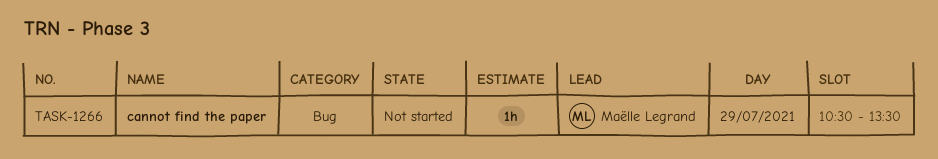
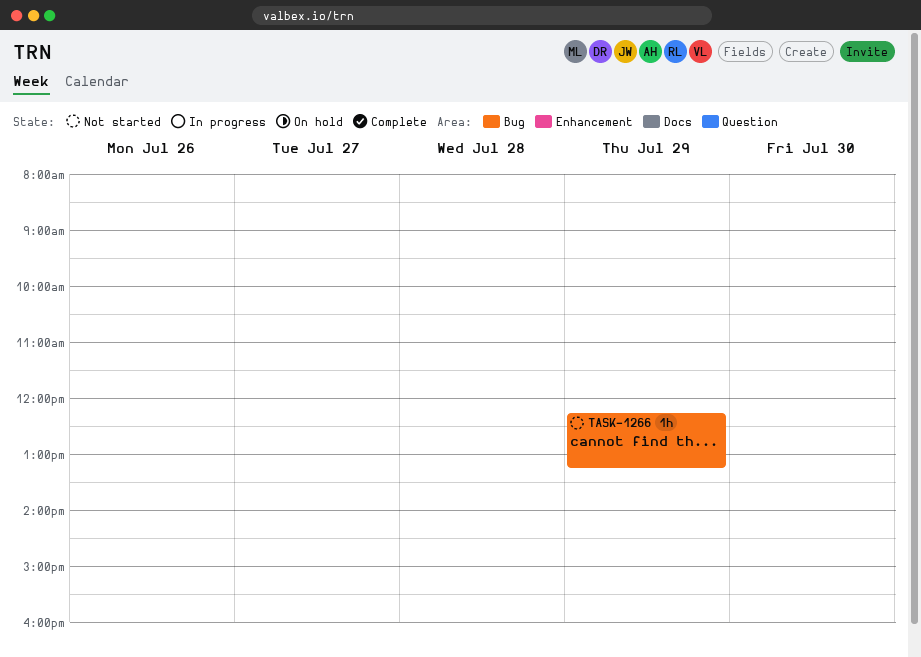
TASK-1266, begins: 10:30 -> 12:15
TASK-1266, ends: 13:30 -> 13:15

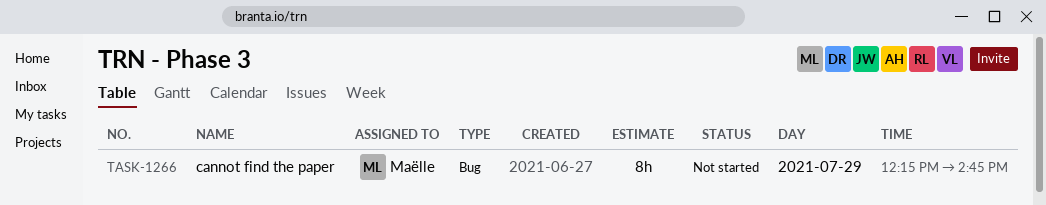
TASK-1266, estimate: 1h -> 8h
TASK-1266, ends: 13:15 -> 14:45

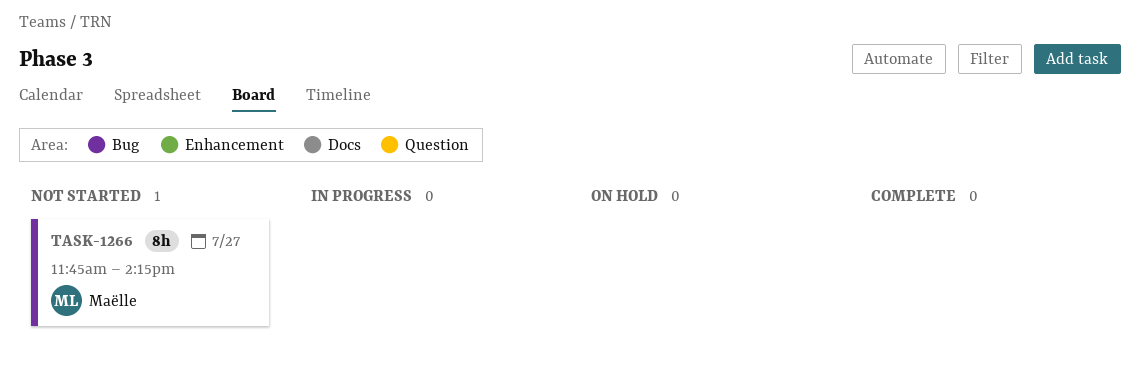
TASK-1266, day: Jul 29 -> Jul 27
TASK-1266, begins: 12:15 -> 11:45
TASK-1266, ends: 14:45 -> 14:15

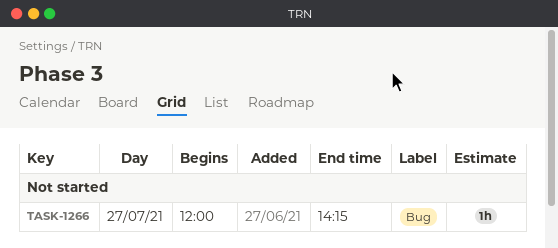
TASK-1266, estimate: 8h -> 1h
TASK-1266, begins: 11:45 -> 12:00

